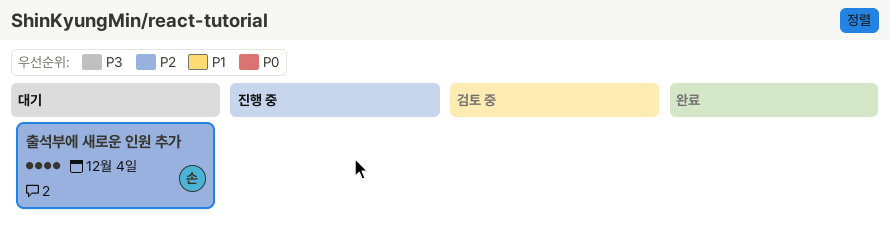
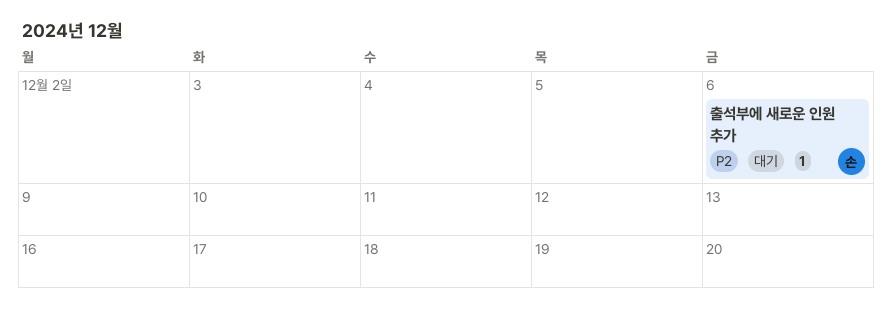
출석부에 새로운 인원 추가, estimate: 4 -> 1
출석부에 새로운 인원 추가, due: Dec 4 -> Dec 6

